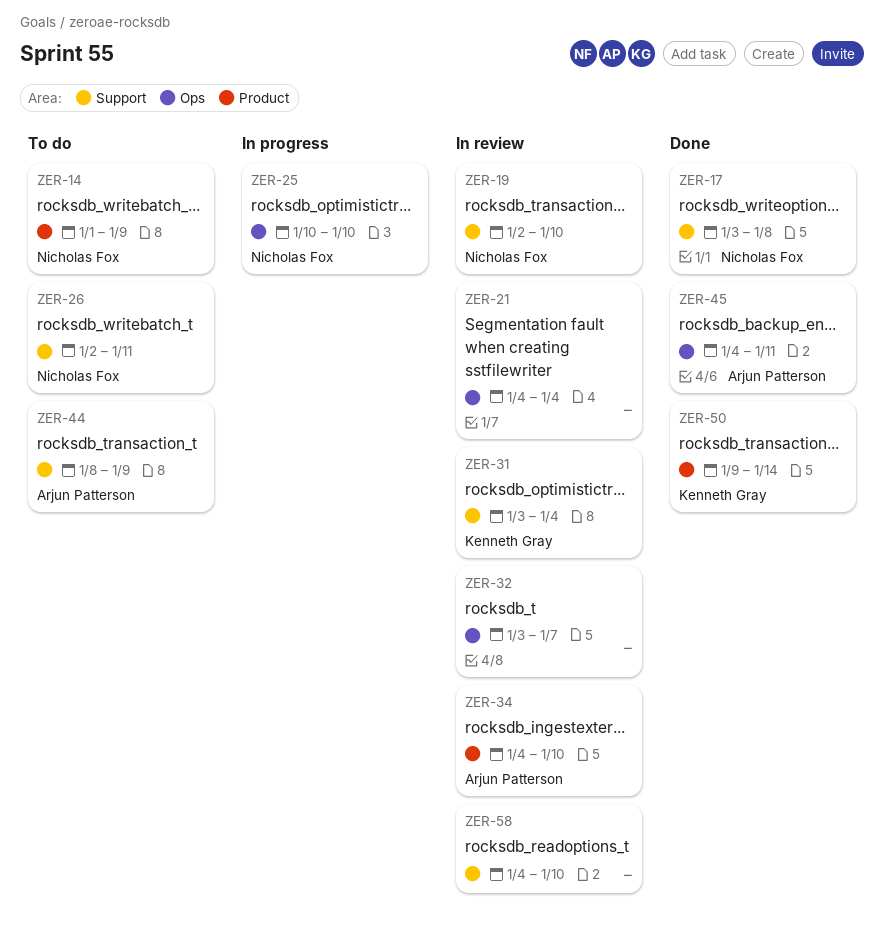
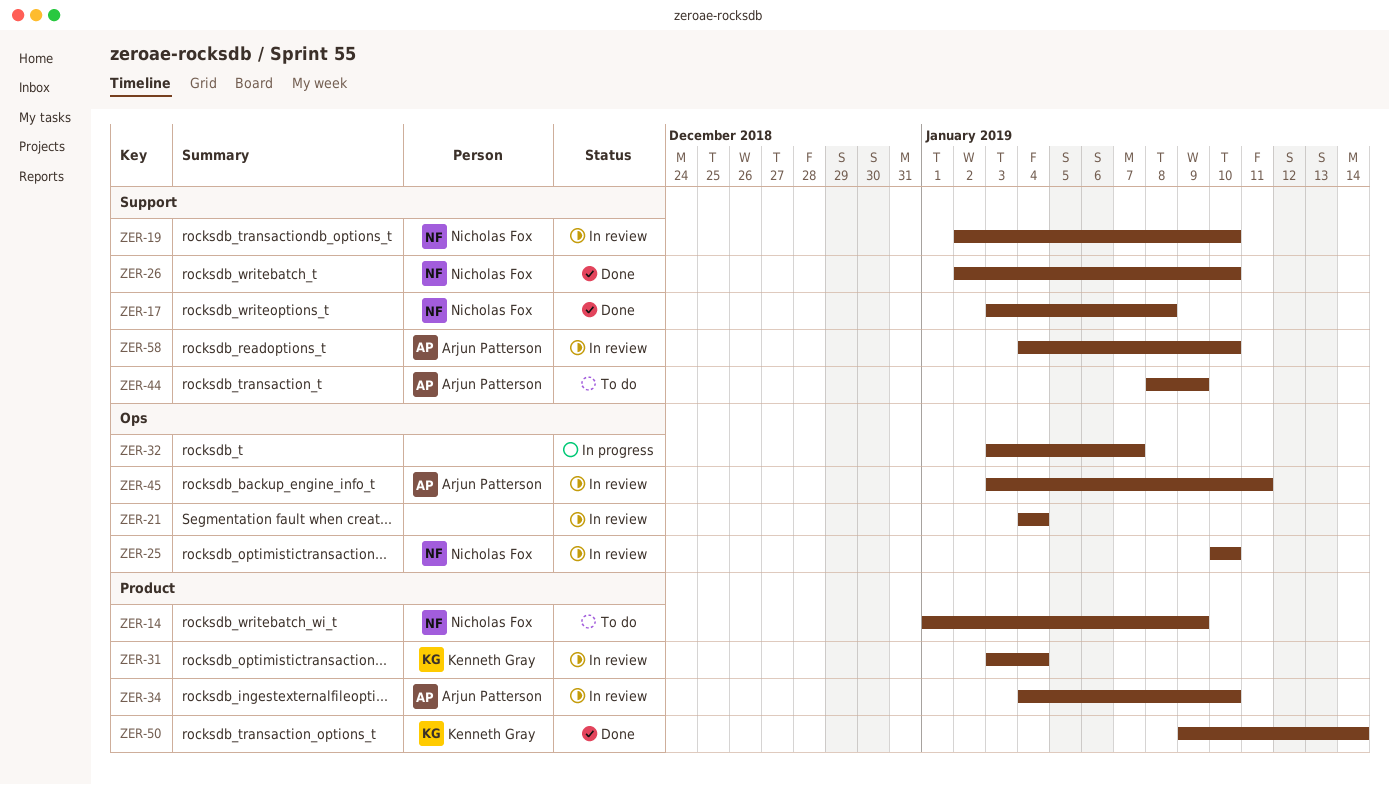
ZER-25, status: In progress -> In review
ZER-26, status: To do -> Done
ZER-26, due: Jan 11 -> Jan 10
ZER-31, label: Support -> Product
ZER-32, status: In review -> In progress
ZER-45, status: Done -> In review
ZER-45, start: Jan 4 -> Jan 3
ZER-58, owner: none -> Arjun Patterson

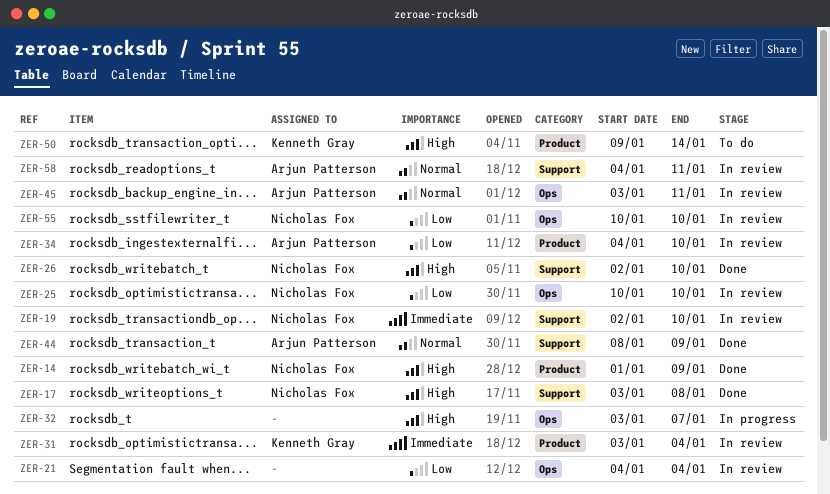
ZER-14, status: To do -> Done
ZER-44, status: To do -> Done
ZER-50, status: Done -> To do
ZER-55: none -> present
ZER-58, due: Jan 10 -> Jan 11

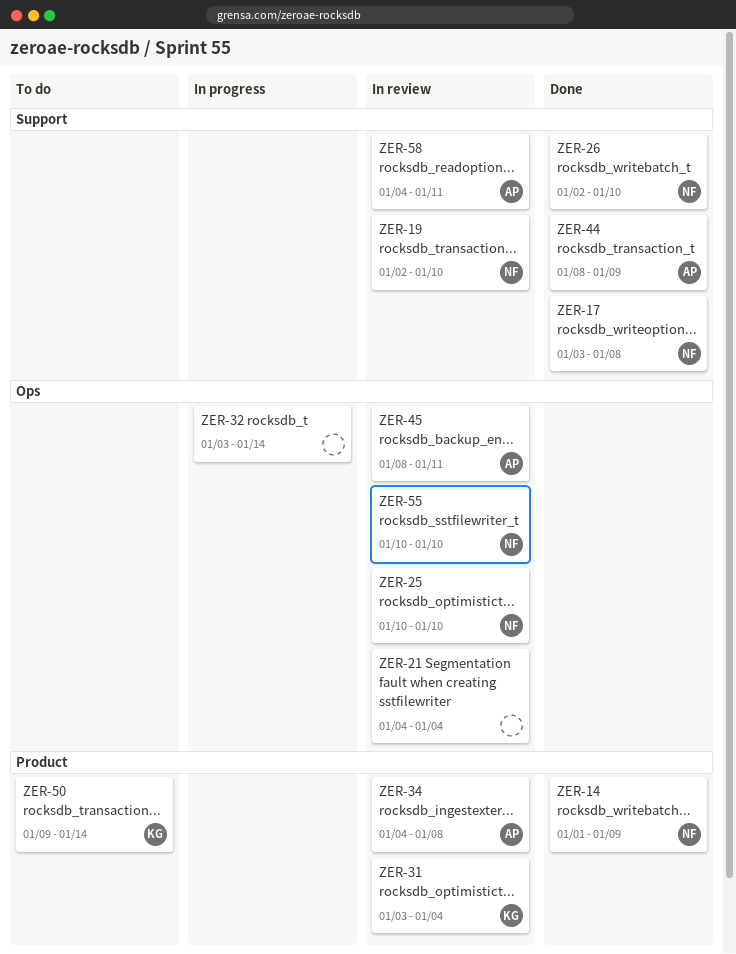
ZER-32, due: Jan 7 -> Jan 14
ZER-34, due: Jan 10 -> Jan 8
ZER-45, start: Jan 3 -> Jan 8

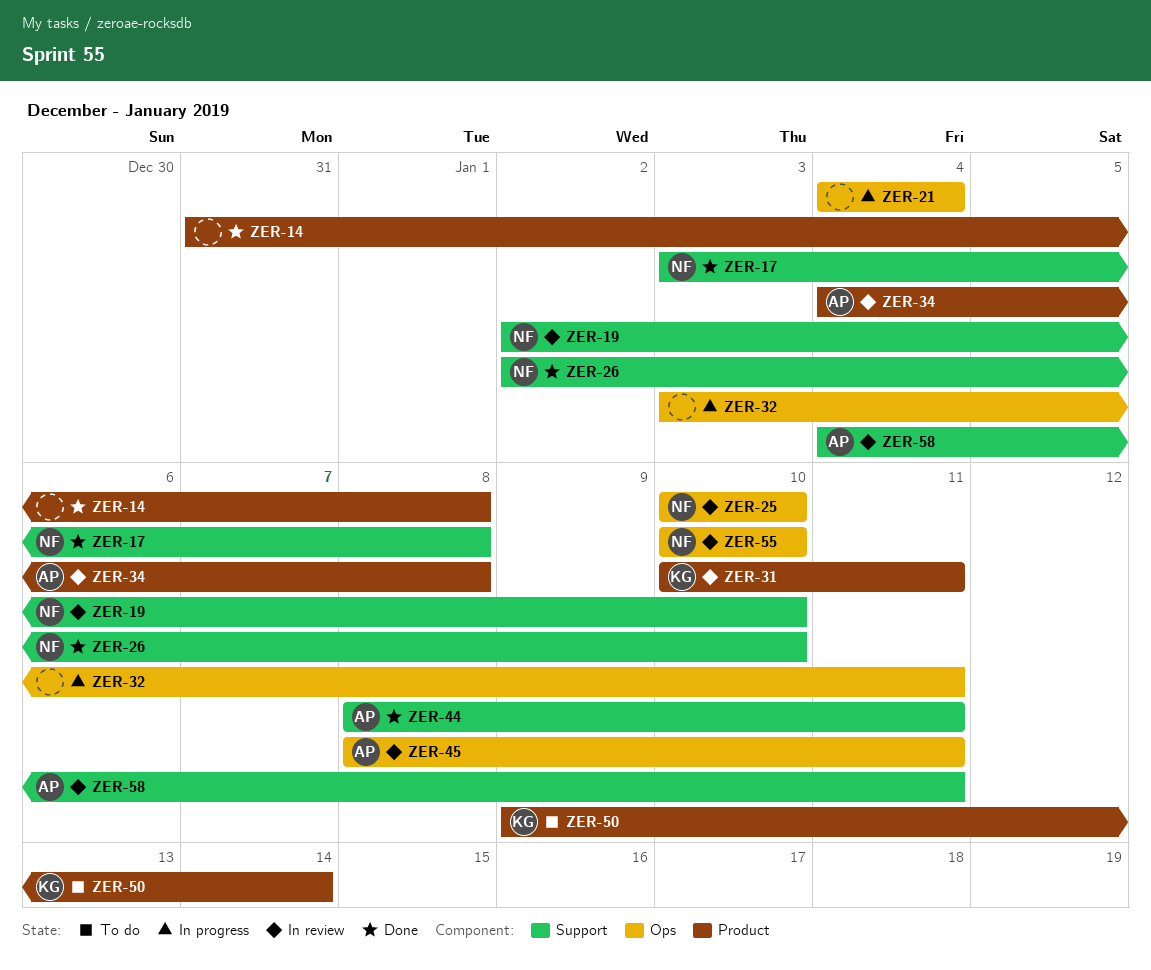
ZER-14, owner: NF -> none
ZER-14, start: Jan 1 -> Dec 31
ZER-14, due: Jan 9 -> Jan 8
ZER-21, status: In review -> In progress
ZER-31, start: Jan 3 -> Jan 10
ZER-31, due: Jan 4 -> Jan 11
ZER-32, due: Jan 14 -> Jan 11
ZER-44, due: Jan 9 -> Jan 11

